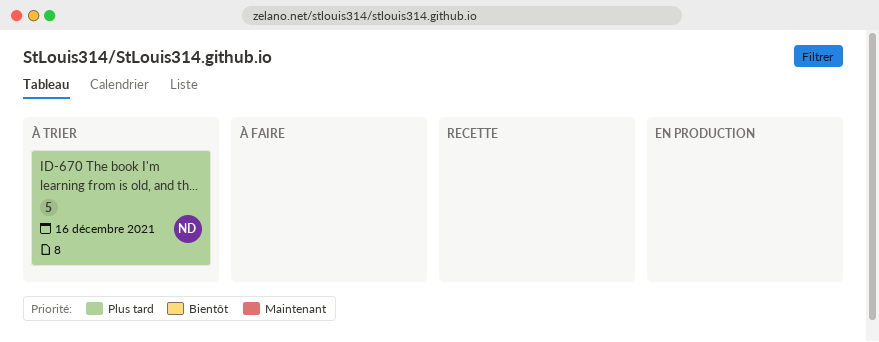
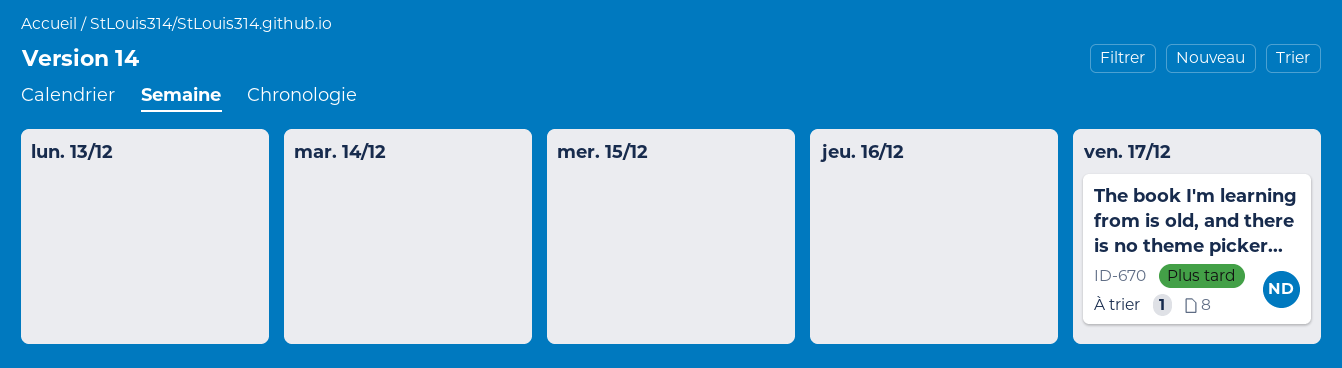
ID-670, estimate: 5 -> 1
ID-670, due: Dec 16 -> Dec 17

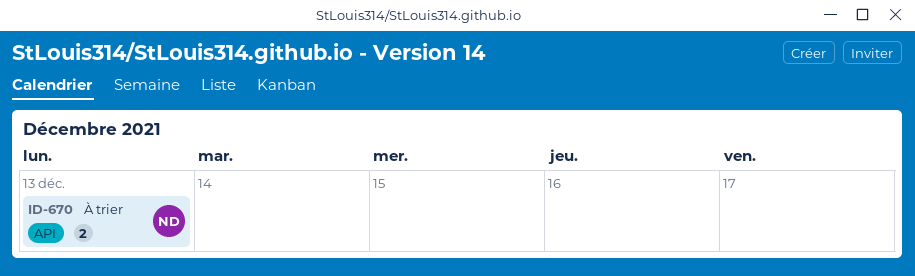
ID-670, estimate: 1 -> 2
ID-670, due: Dec 17 -> Dec 13

